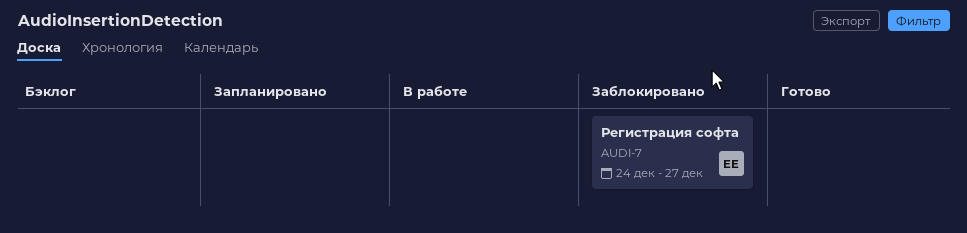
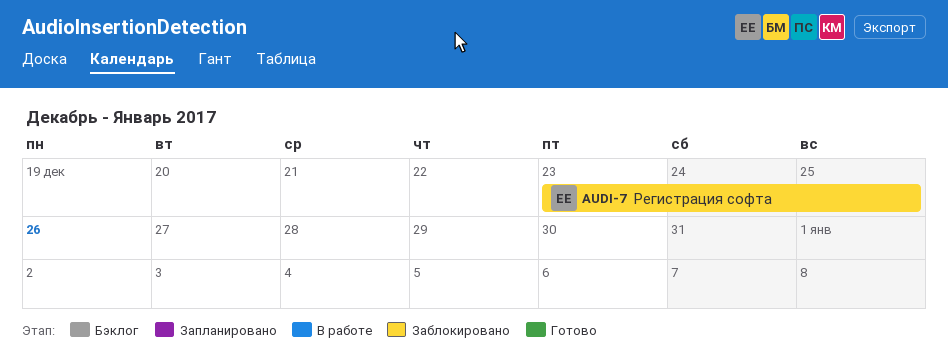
AUDI-7, start: Dec 24 -> Dec 23
AUDI-7, due: Dec 27 -> Dec 25

